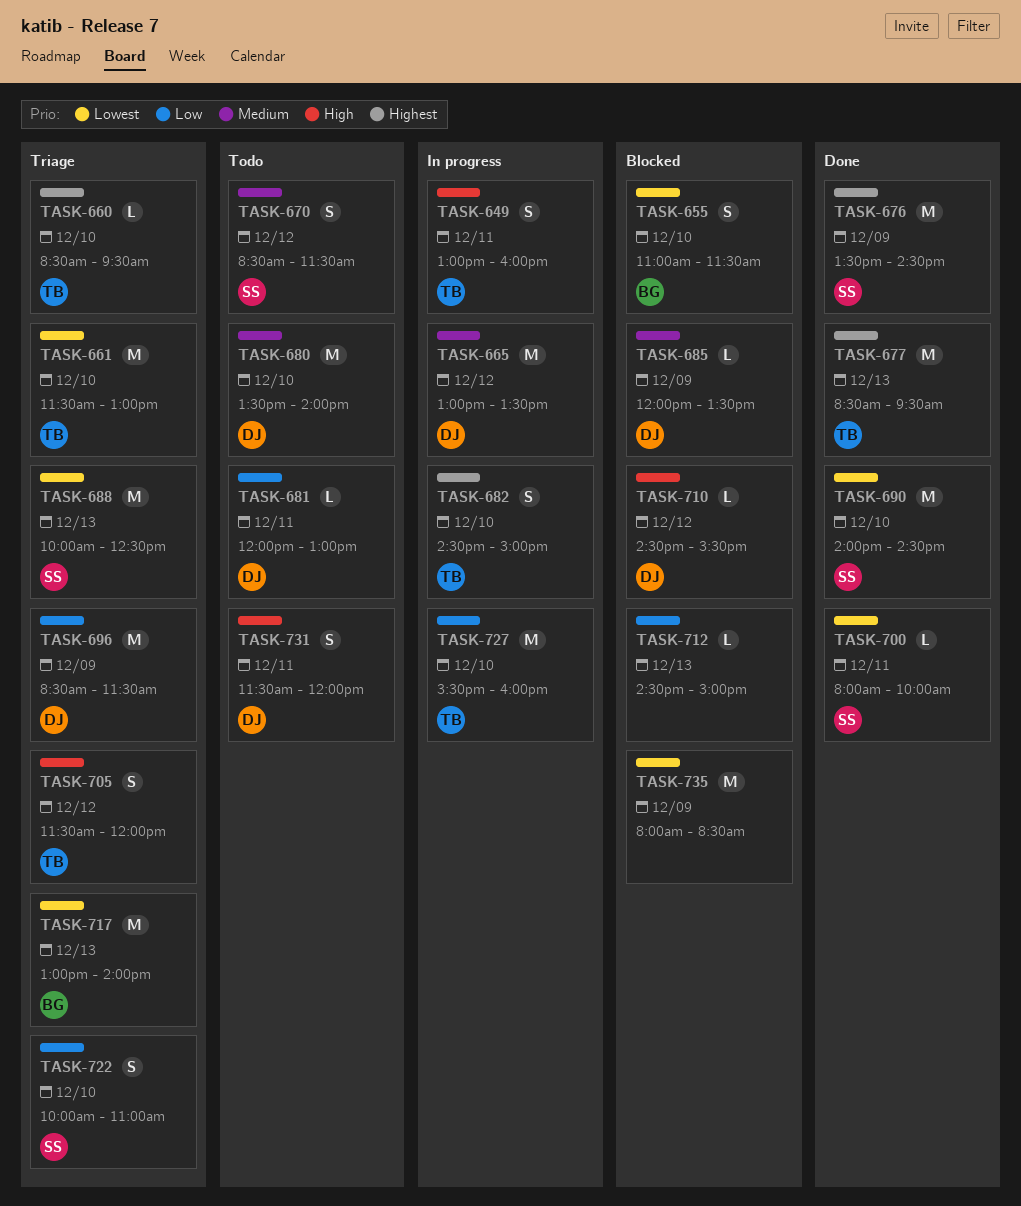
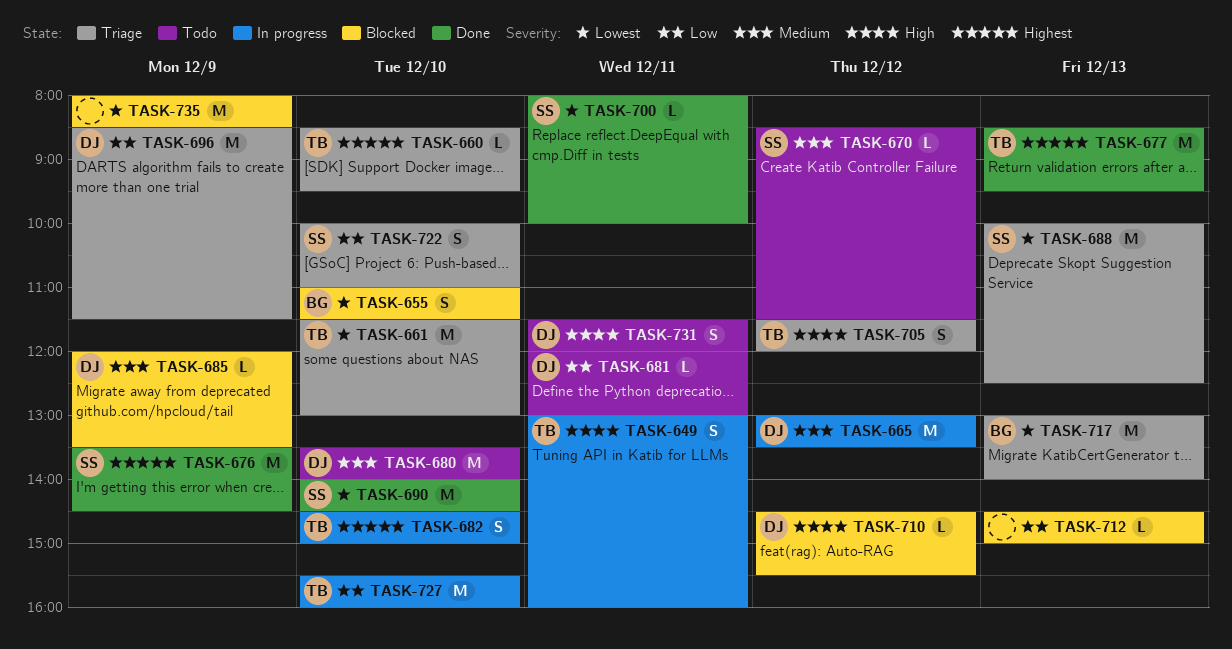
TASK-670, estimate: S -> L

